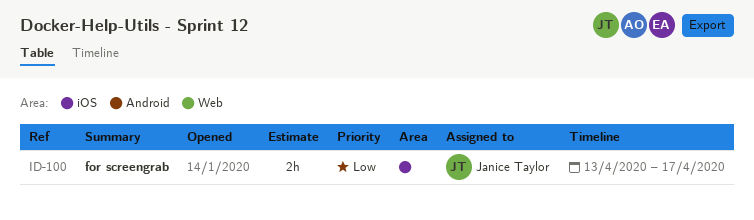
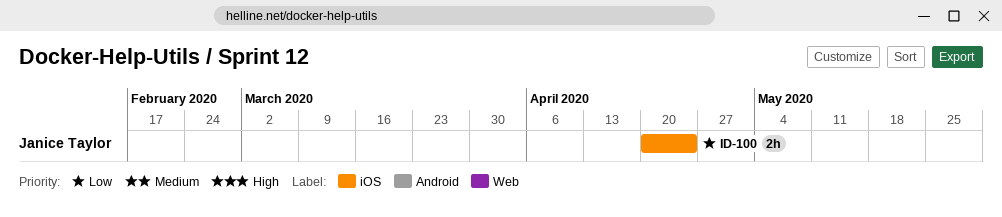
ID-100, start: Apr 13 -> Apr 20
ID-100, due: Apr 17 -> Apr 24

